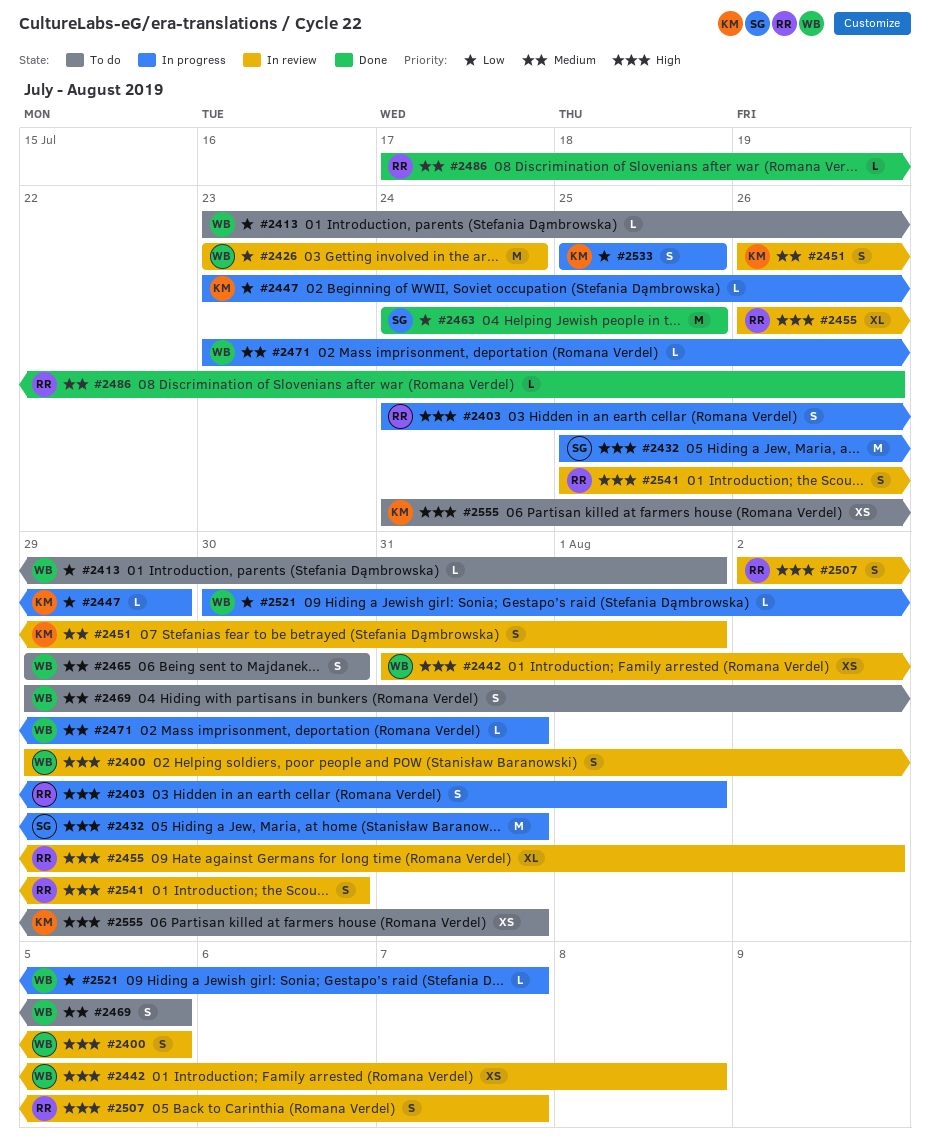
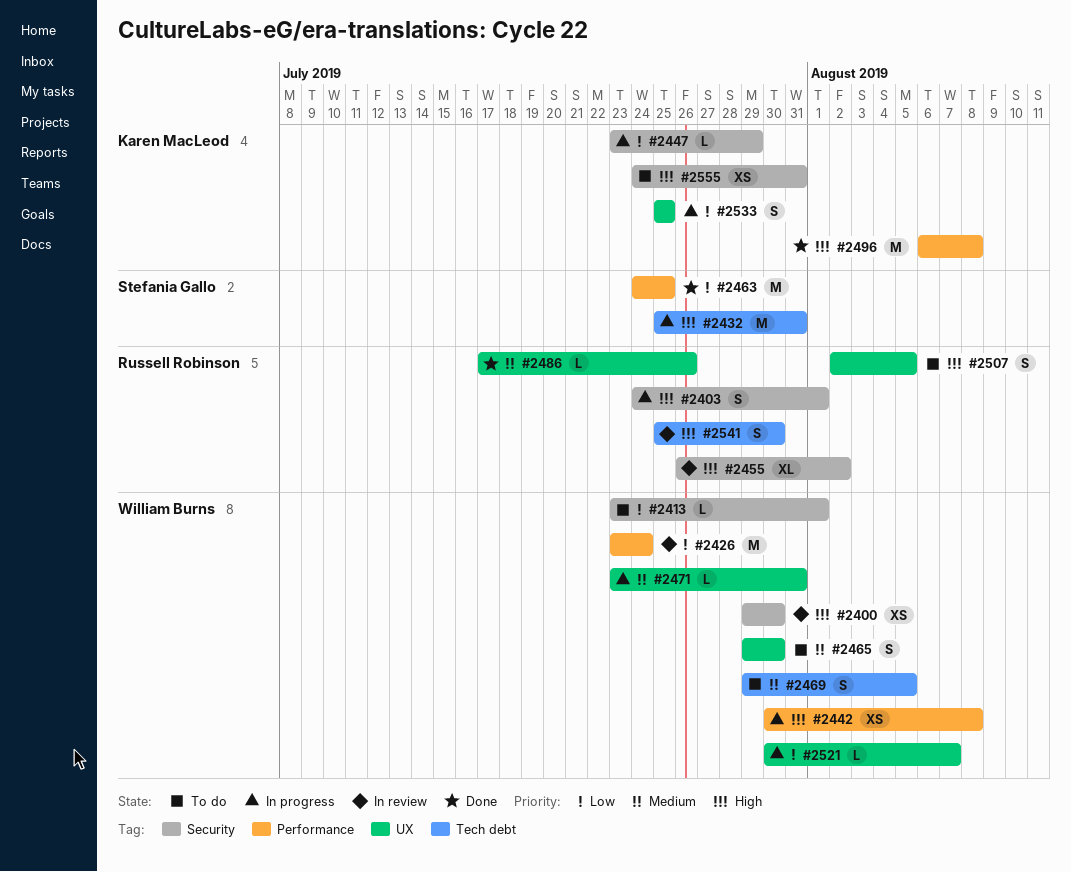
#2400, estimate: S -> XS
#2400, due: Aug 5 -> Jul 30
#2442, status: In review -> In progress
#2442, start: Jul 31 -> Jul 30
#2451: present -> none
#2496: none -> present
#2507, status: In review -> To do
#2507, due: Aug 7 -> Aug 5

